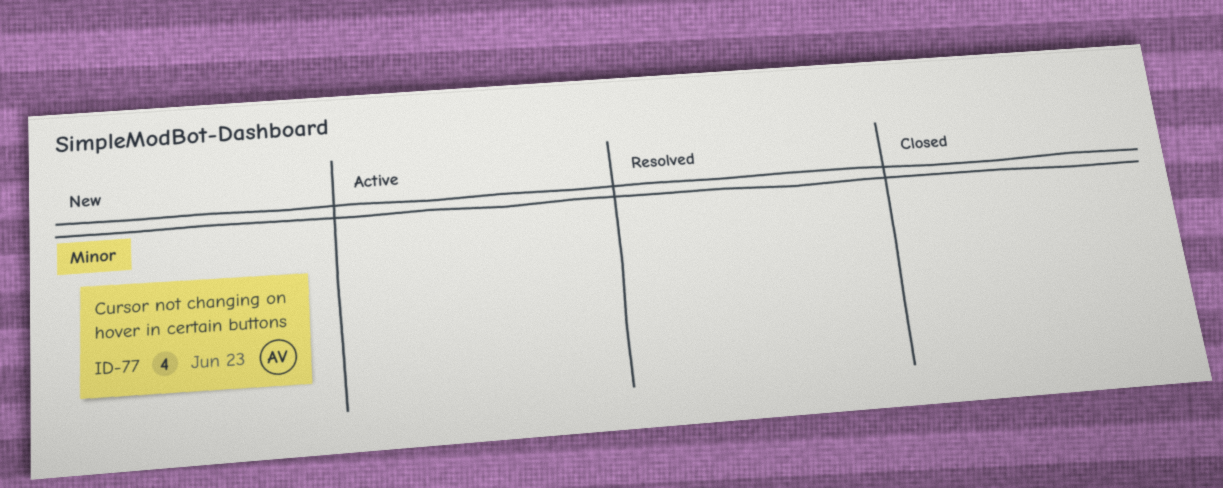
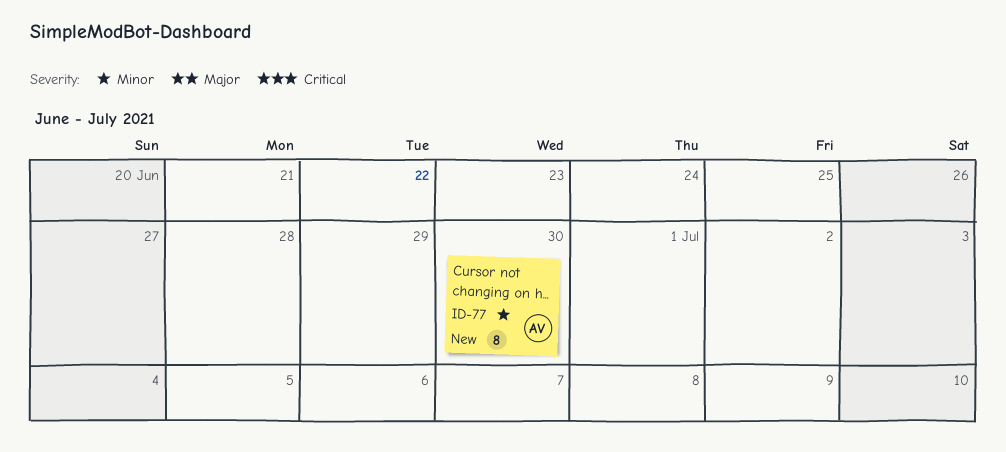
ID-77, estimate: 4 -> 8
ID-77, due: Jun 23 -> Jun 30

